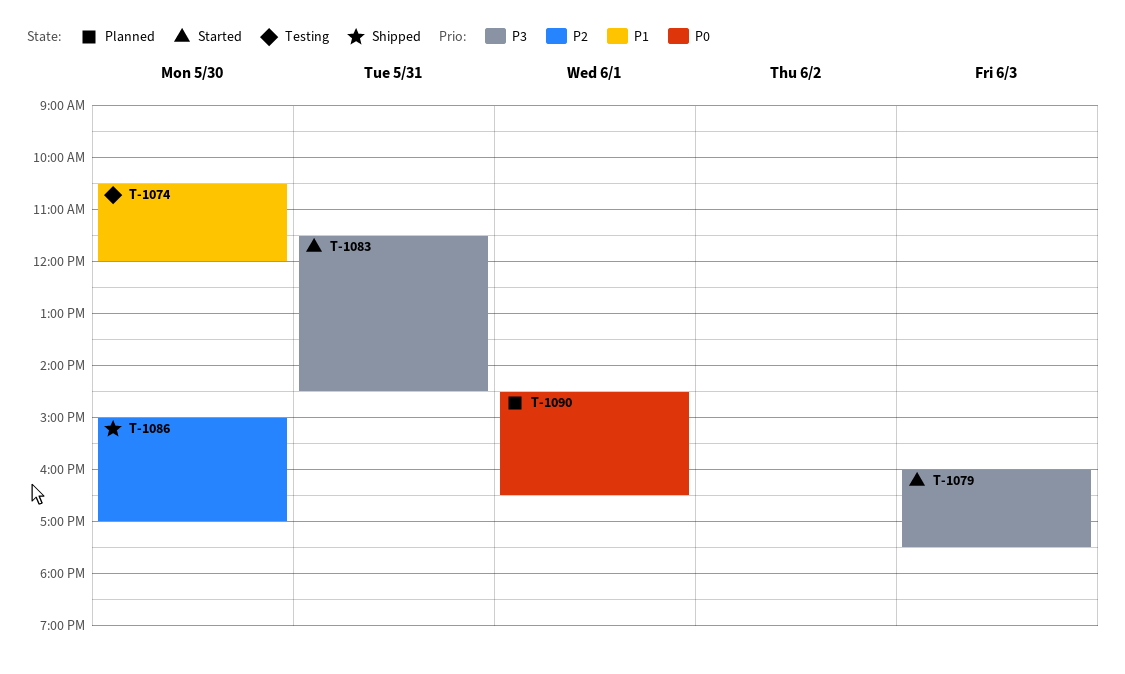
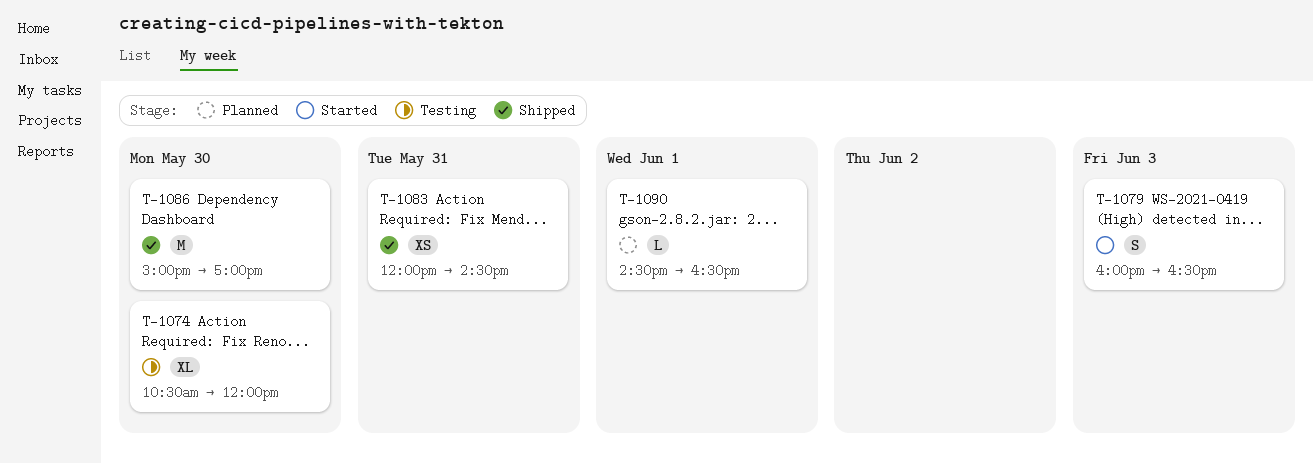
T-1079, ends: 17:30 -> 16:30
T-1083, status: Started -> Shipped
T-1083, begins: 11:30 -> 12:00

